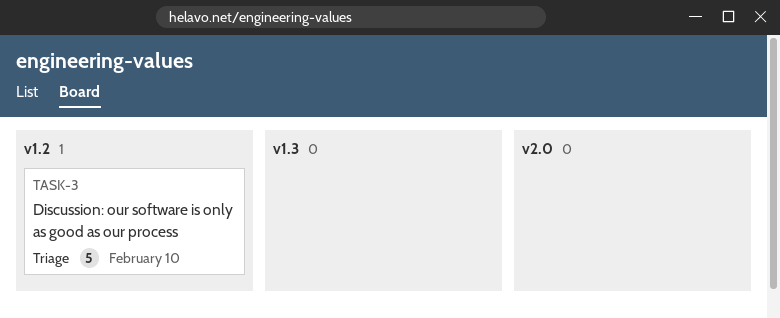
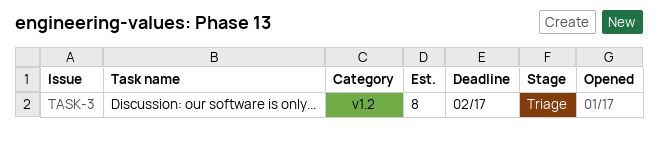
TASK-3, estimate: 5 -> 8
TASK-3, due: Feb 10 -> Feb 17

